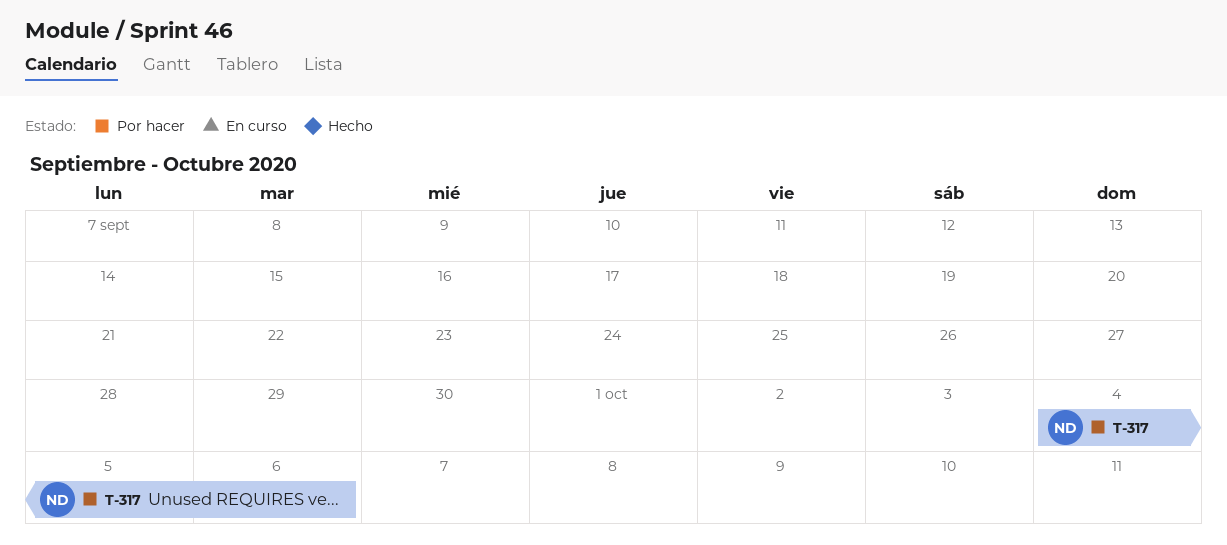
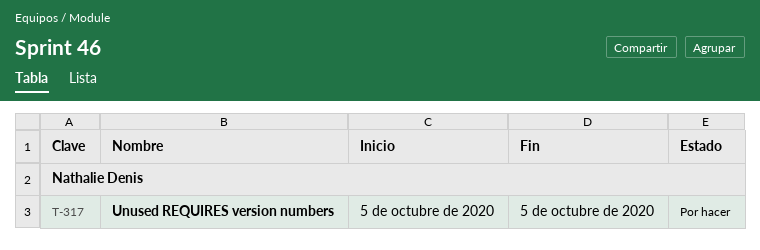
T-317, start: Oct 4 -> Oct 5
T-317, due: Oct 6 -> Oct 5

